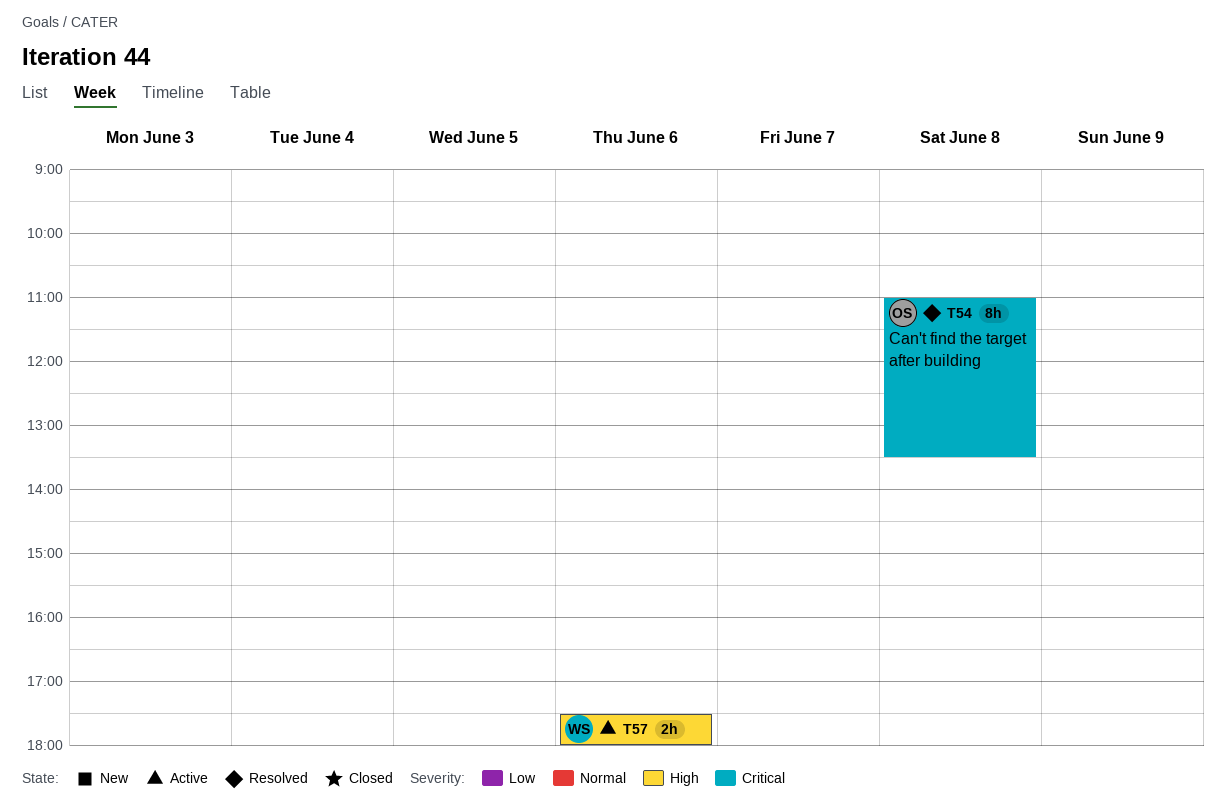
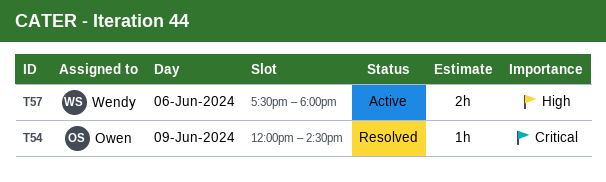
T54, estimate: 8h -> 1h
T54, day: Jun 8 -> Jun 9
T54, begins: 11:00 -> 12:00
T54, ends: 13:30 -> 14:30

